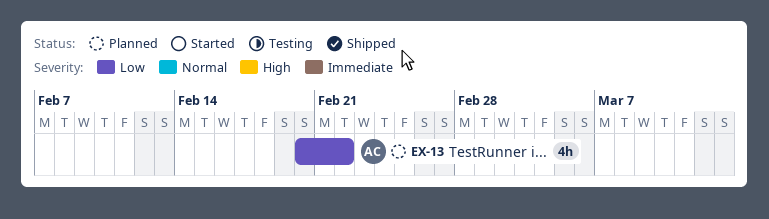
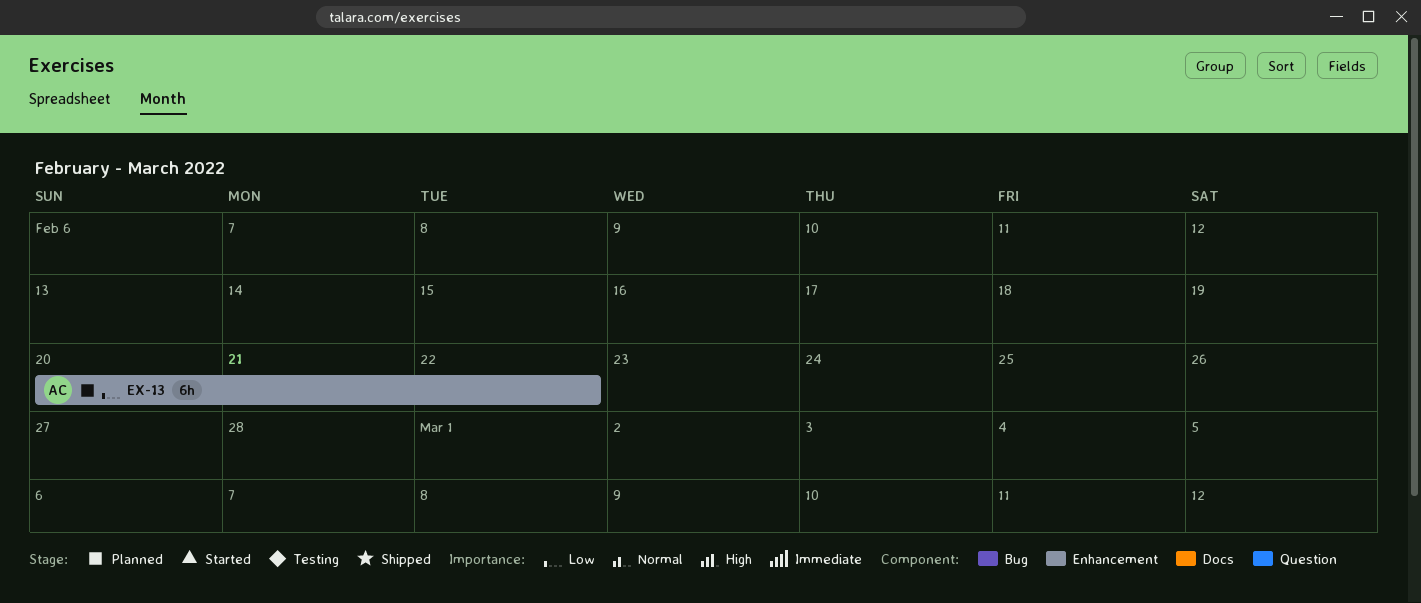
EX-13, estimate: 4h -> 6h

